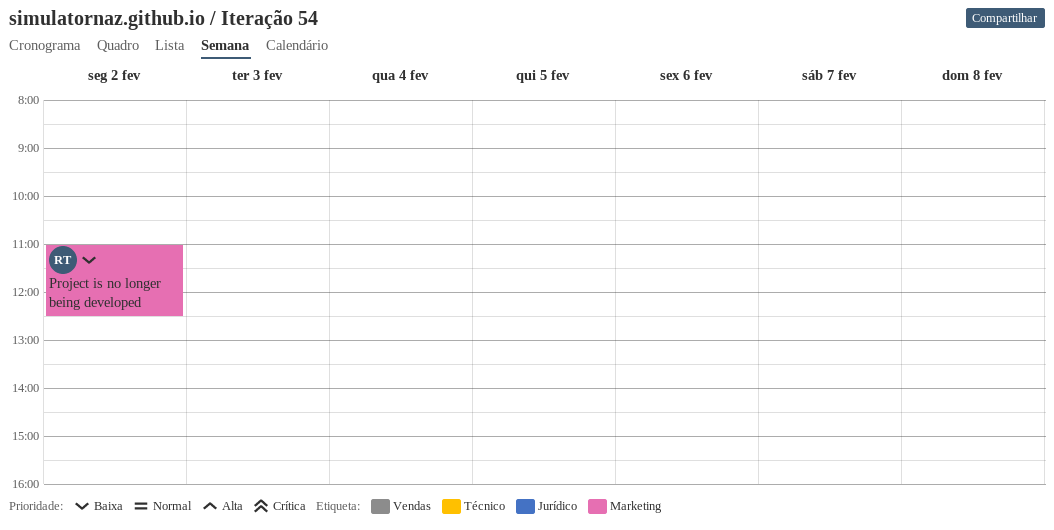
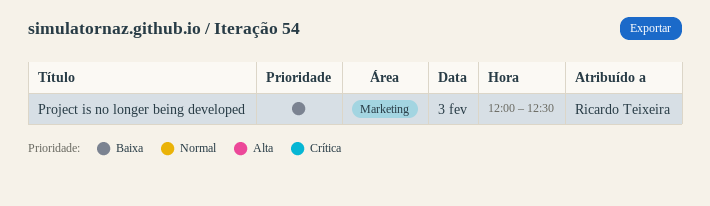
Project is no longer being developed, day: Feb 2 -> Feb 3
Project is no longer being developed, begins: 11:00 -> 12:00

